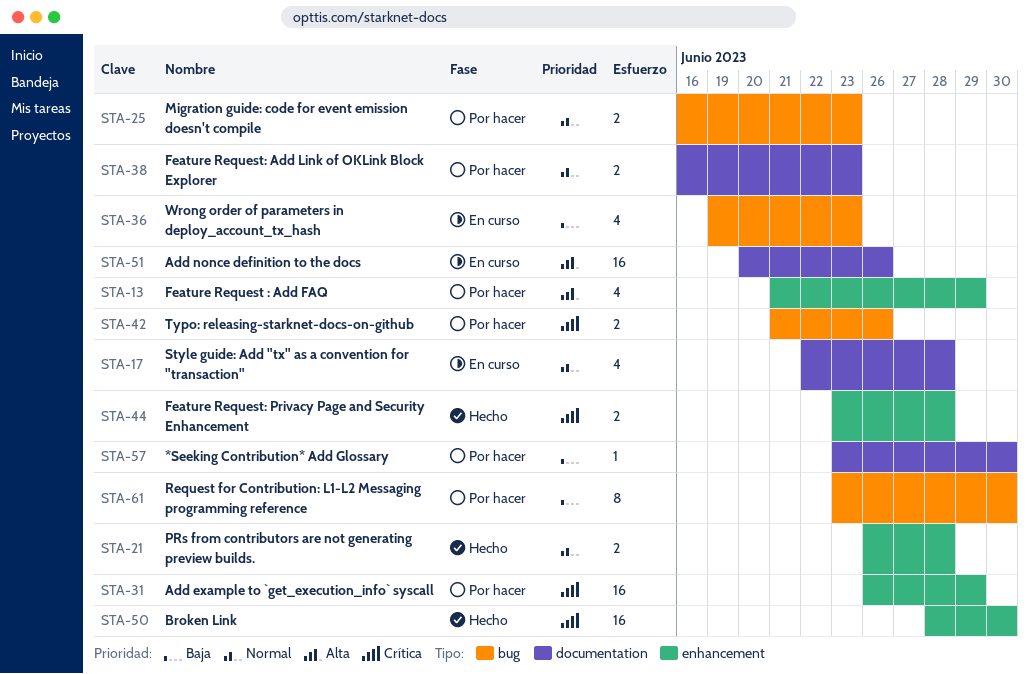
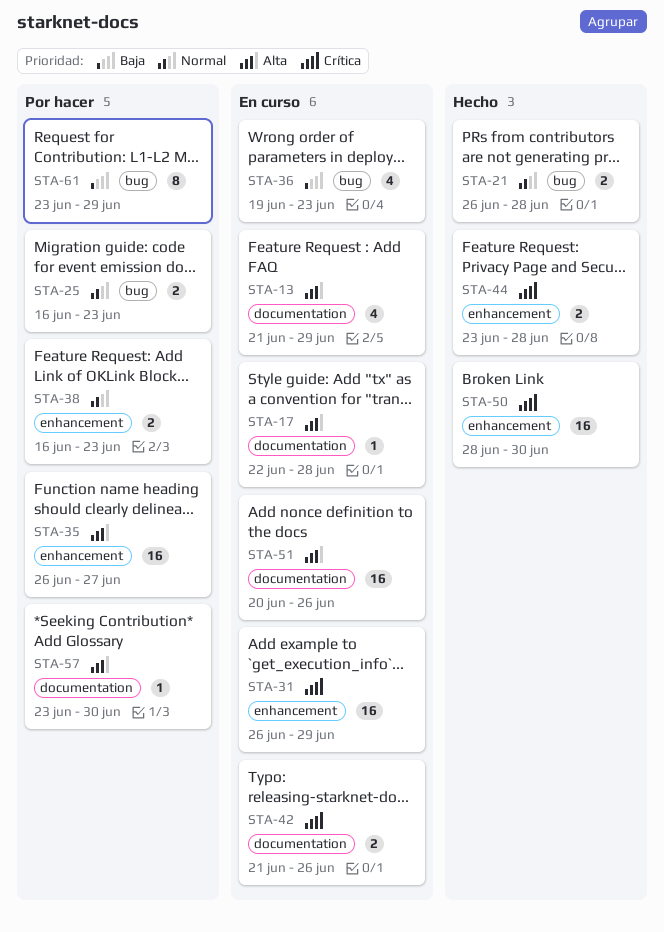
STA-13, status: Por hacer -> En curso
STA-13, label: enhancement -> documentation
STA-17, priority: Normal -> Alta
STA-17, estimate: 4 -> 1
STA-21, label: enhancement -> bug
STA-31, status: Por hacer -> En curso
STA-35: none -> present
STA-38, label: documentation -> enhancement
STA-42, status: Por hacer -> En curso
STA-42, label: bug -> documentation
STA-57, priority: Baja -> Alta
STA-61, due: Jun 30 -> Jun 29

